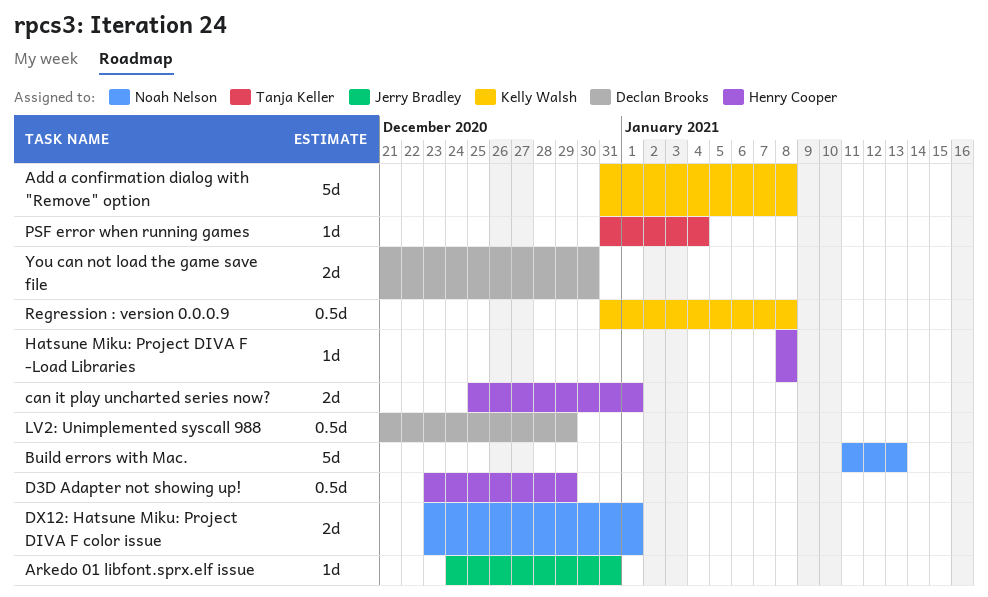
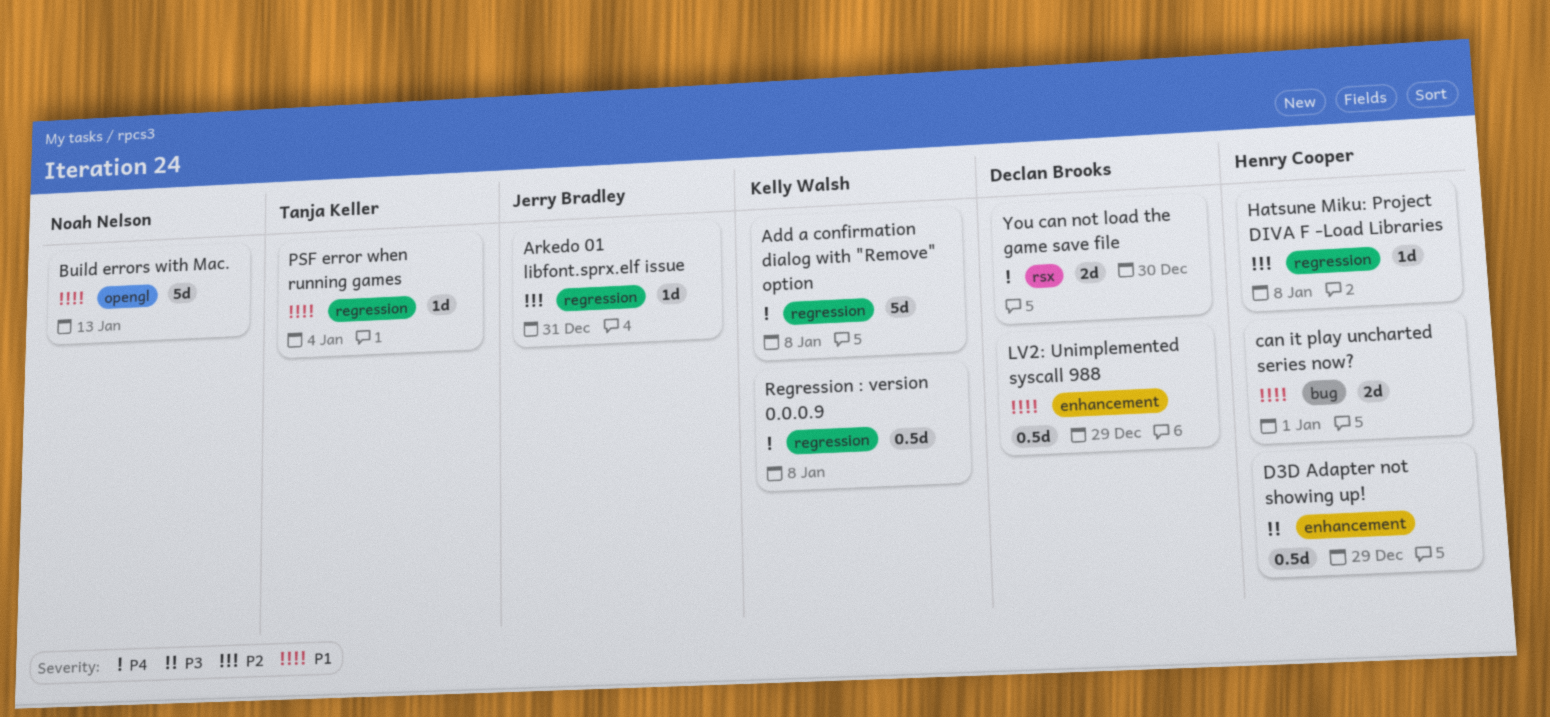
DX12: Hatsune Miku: Project DIVA F color issue: present -> none

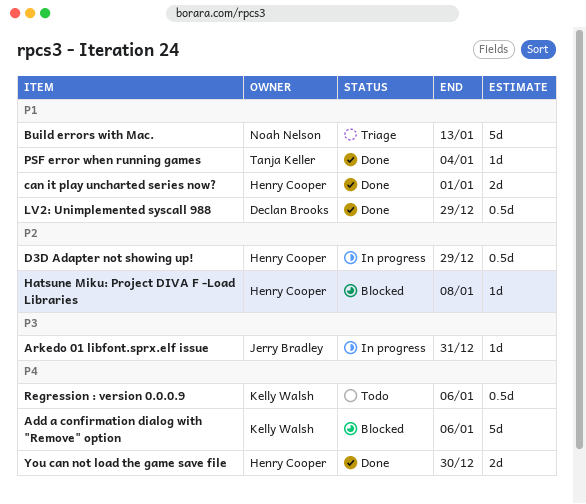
Add a confirmation dialog with "Remove" option, due: Jan 8 -> Jan 6
Arkedo 01 libfont.sprx.elf issue, priority: P2 -> P3
D3D Adapter not showing up!, priority: P3 -> P2
Regression : version 0.0.0.9, due: Jan 8 -> Jan 6
You can not load the game save file, owner: Declan Brooks -> Henry Cooper

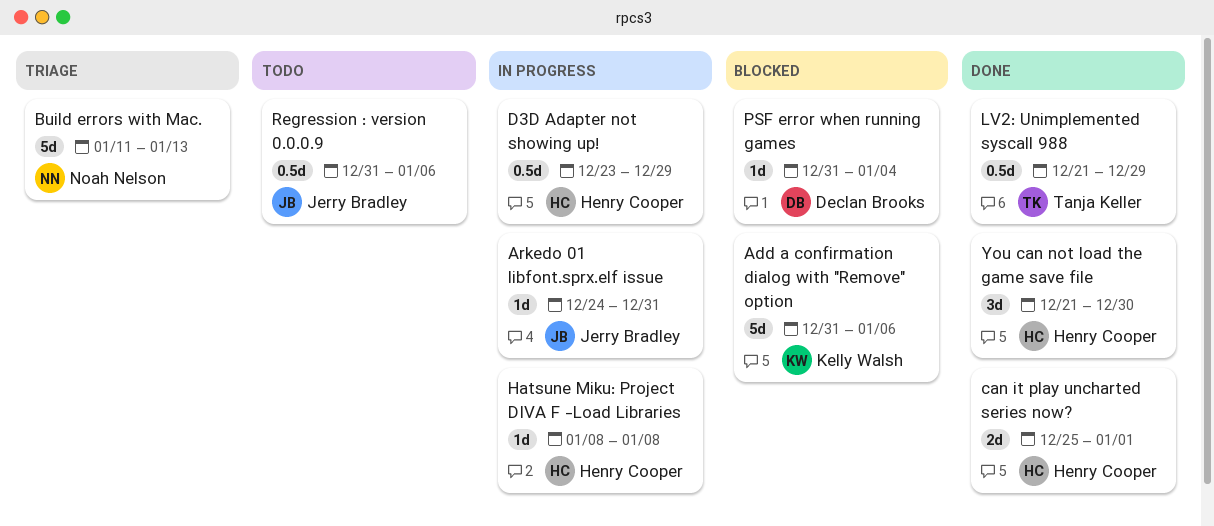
Hatsune Miku: Project DIVA F -Load Libraries, status: Blocked -> In progress
LV2: Unimplemented syscall 988, owner: Declan Brooks -> Tanja Keller
PSF error when running games, status: Done -> Blocked
PSF error when running games, owner: Tanja Keller -> Declan Brooks
Regression : version 0.0.0.9, owner: Kelly Walsh -> Jerry Bradley
You can not load the game save file, estimate: 2d -> 3d

